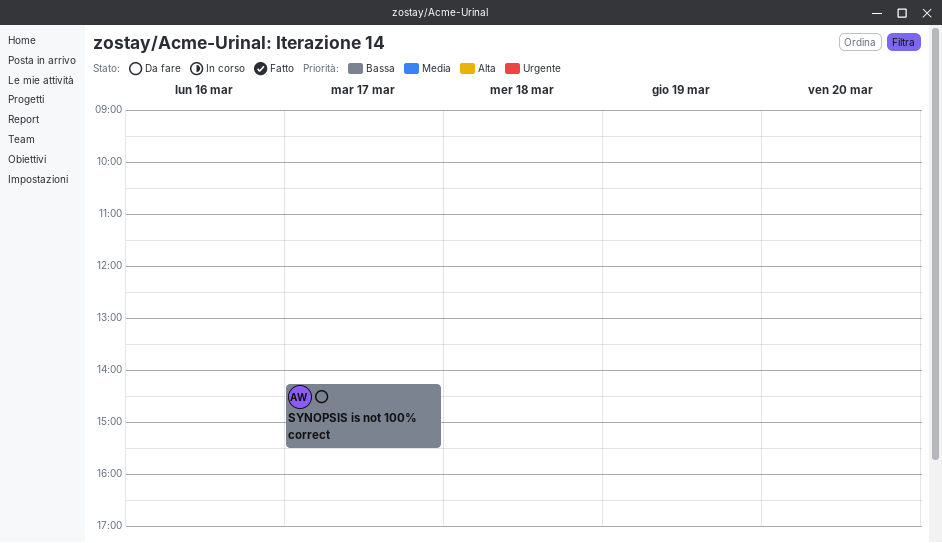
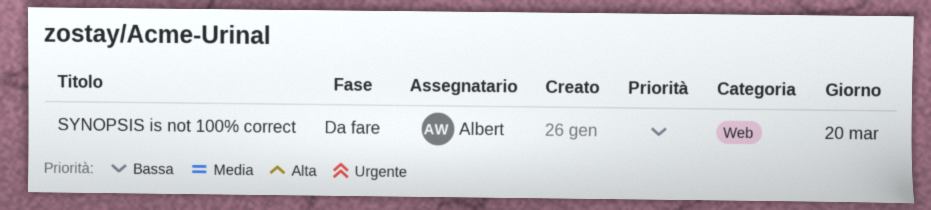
SYNOPSIS is not 100% correct, day: Mar 17 -> Mar 20

